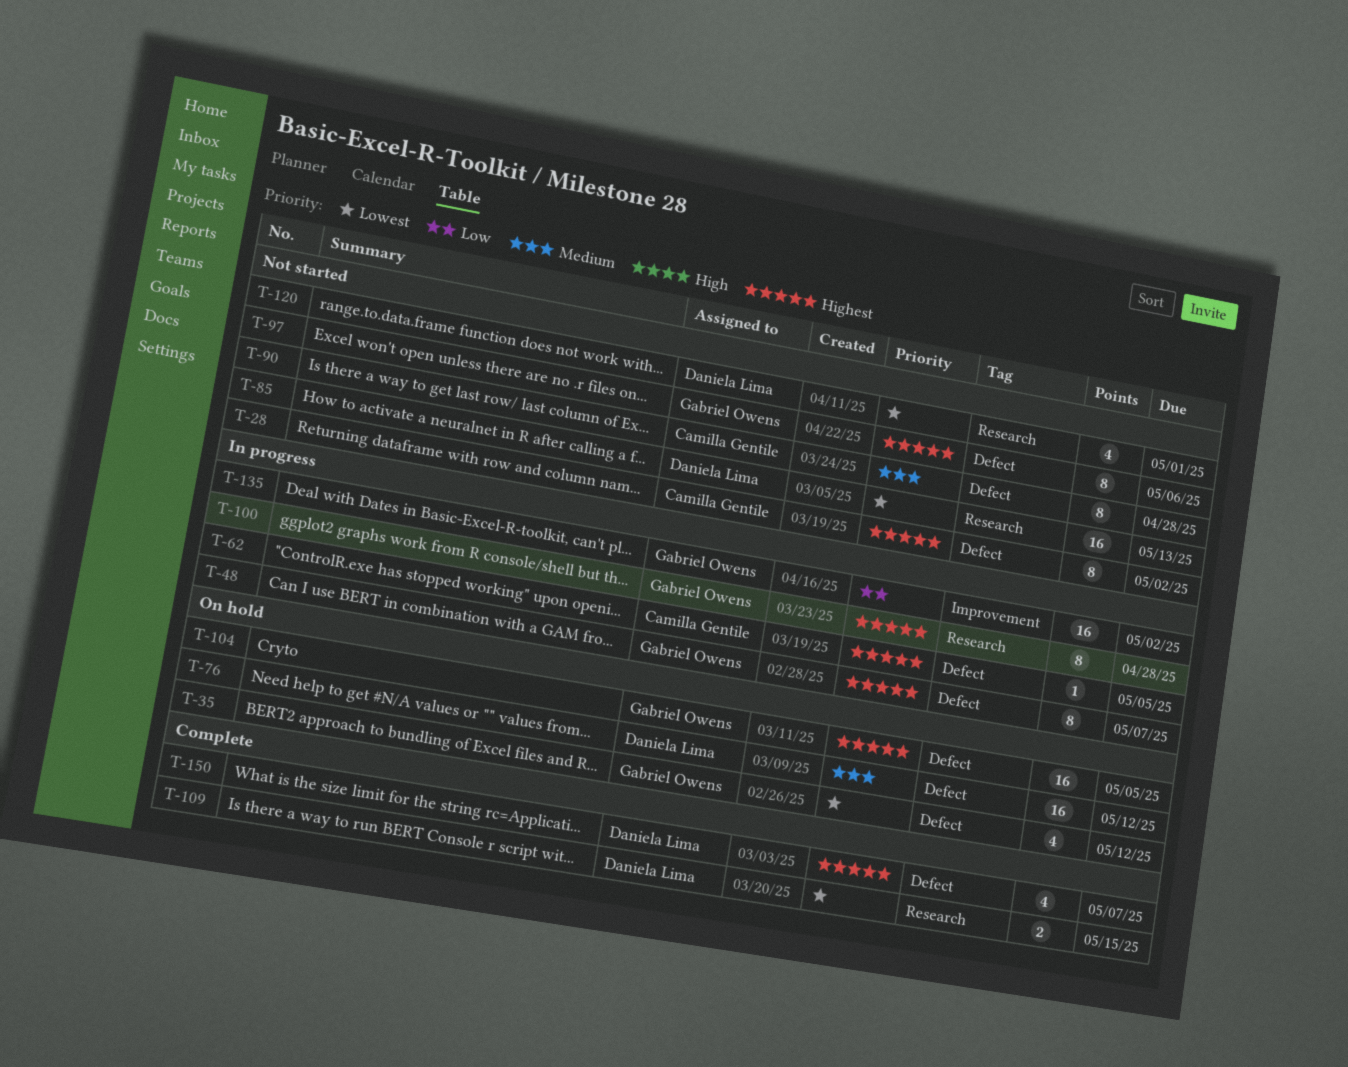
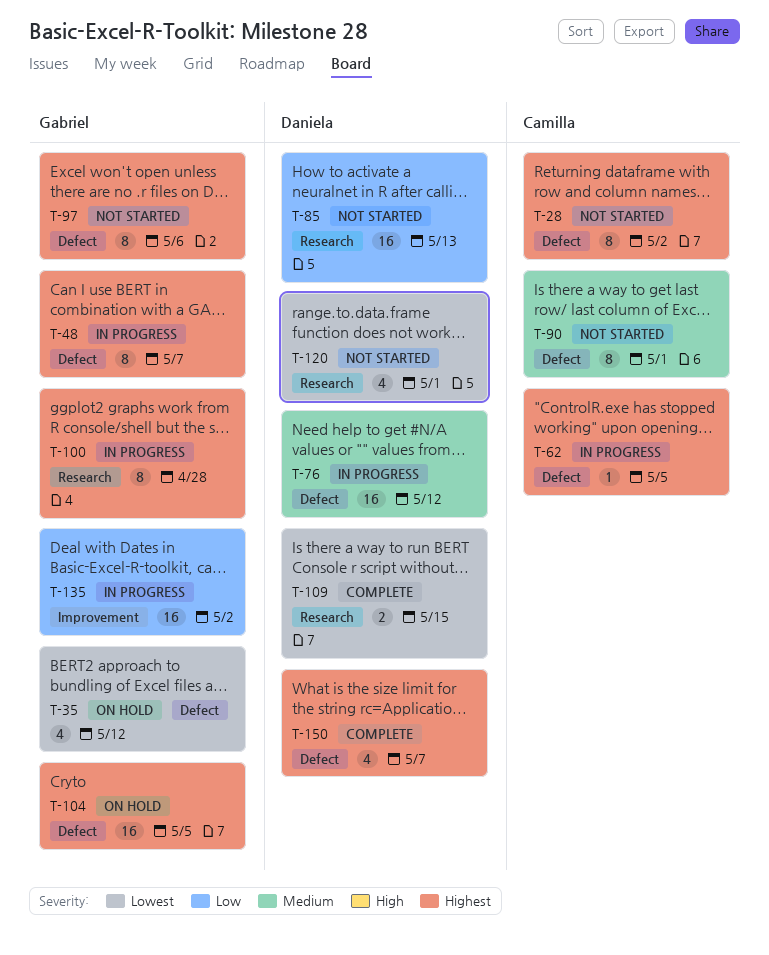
T-76, status: On hold -> In progress
T-85, priority: Lowest -> Low
T-90, due: Apr 28 -> May 1

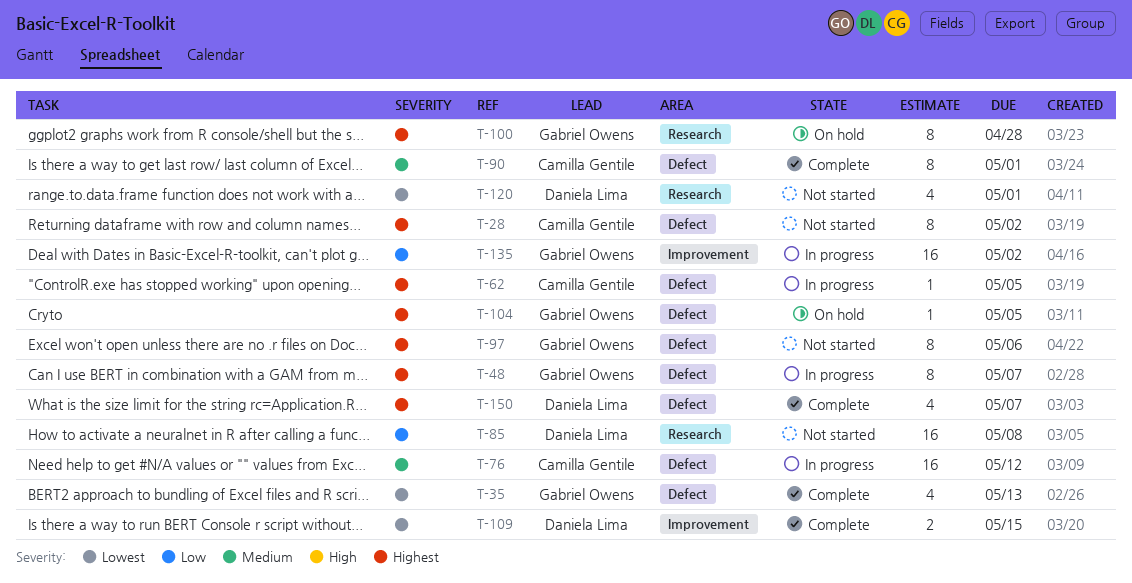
T-35, status: On hold -> Complete
T-35, due: May 12 -> May 13
T-76, owner: Daniela Lima -> Camilla Gentile
T-85, due: May 13 -> May 8
T-90, status: Not started -> Complete
T-100, status: In progress -> On hold
T-104, estimate: 16 -> 1
T-109, label: Research -> Improvement

